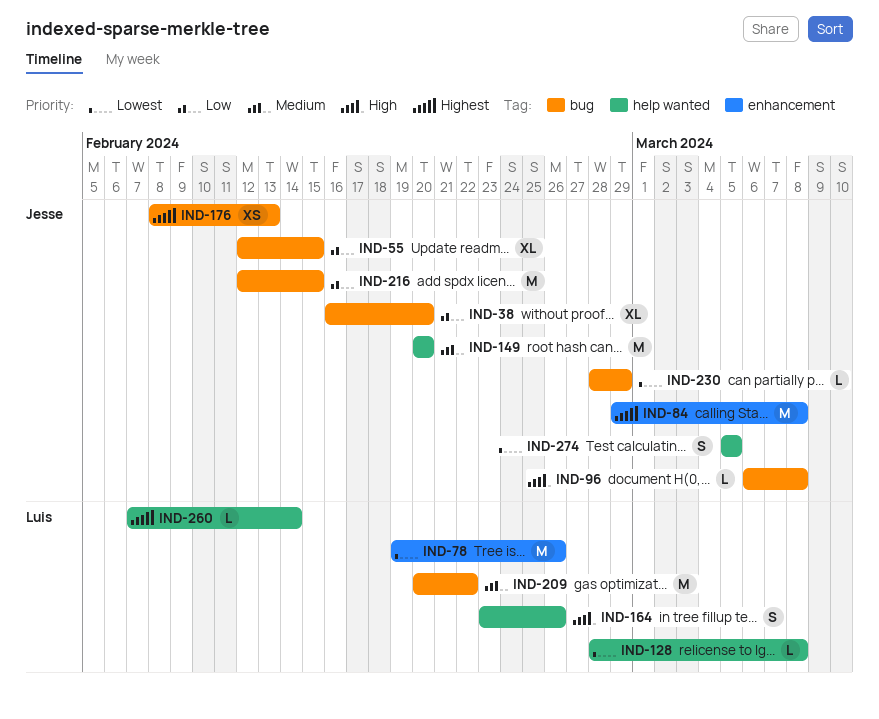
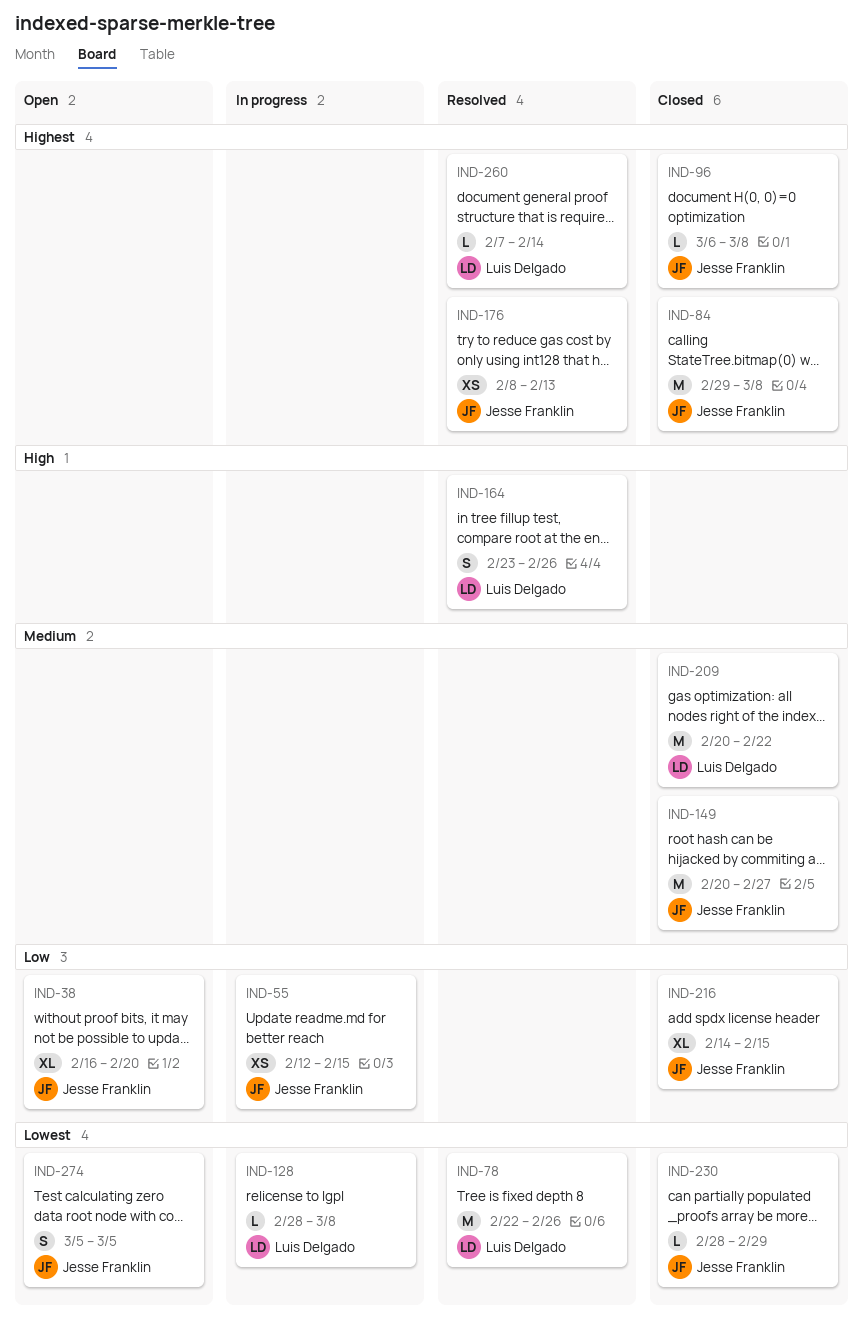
IND-55, estimate: XL -> XS
IND-78, start: Feb 19 -> Feb 22
IND-96, priority: High -> Highest
IND-149, due: Feb 20 -> Feb 27
IND-216, estimate: M -> XL
IND-216, start: Feb 12 -> Feb 14

